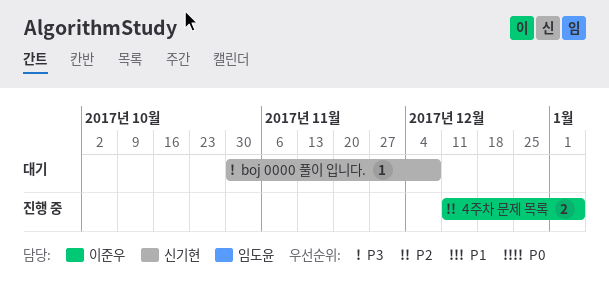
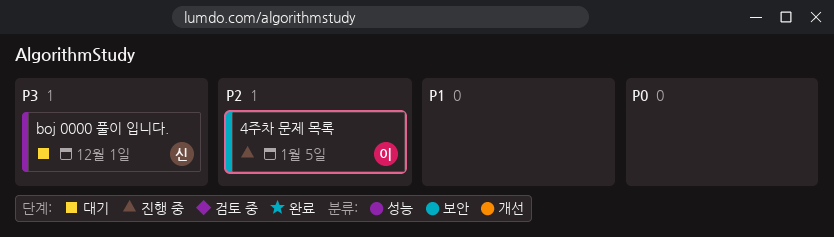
boj 0000 풀이 입니다., due: Dec 8 -> Dec 1

